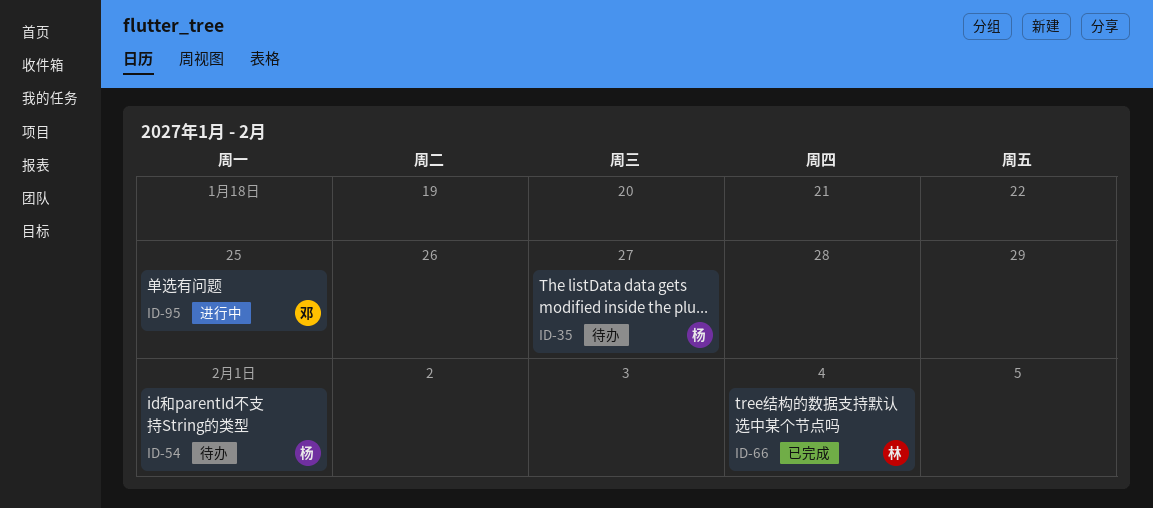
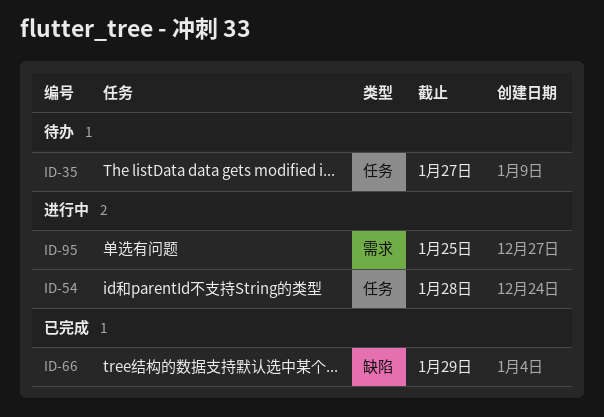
ID-54, status: 待办 -> 进行中
ID-54, due: Feb 1 -> Jan 28
ID-66, due: Feb 4 -> Jan 29

